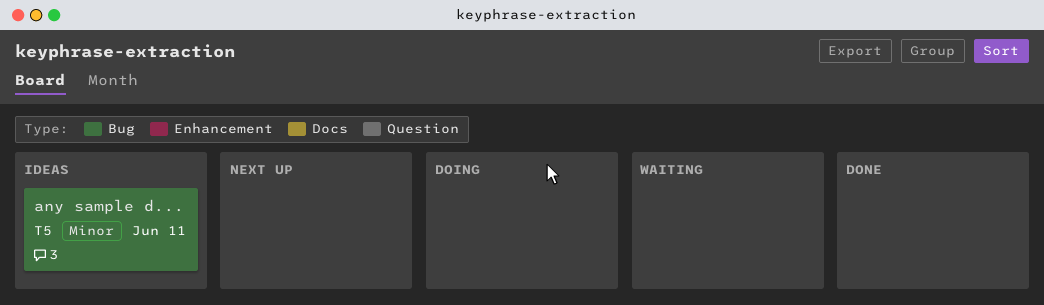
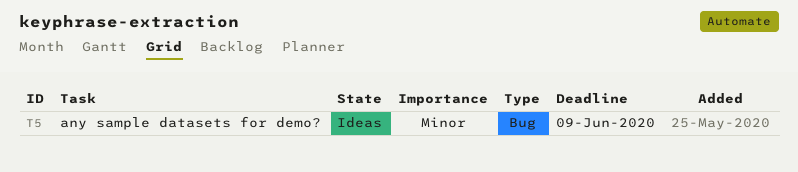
T5, due: Jun 11 -> Jun 9

